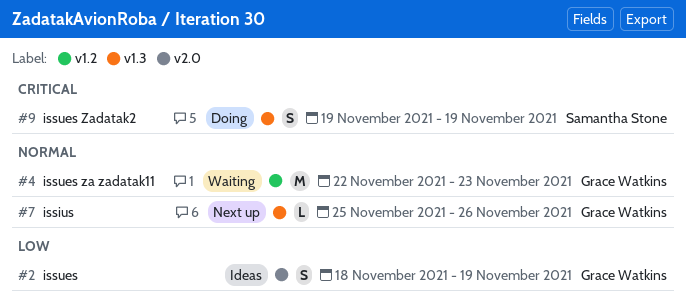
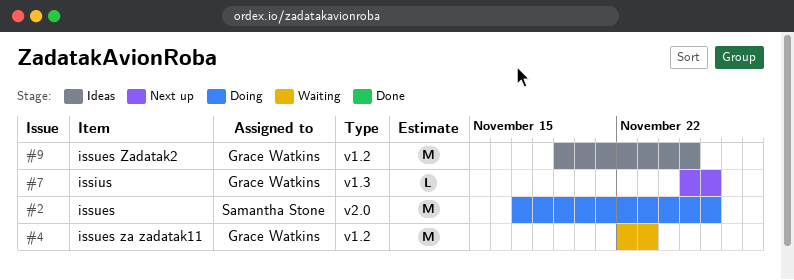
#2, status: Ideas -> Doing
#2, owner: Grace Watkins -> Samantha Stone
#2, estimate: S -> M
#2, start: Nov 18 -> Nov 17
#2, due: Nov 19 -> Nov 26
#9, status: Doing -> Ideas
#9, owner: Samantha Stone -> Grace Watkins
#9, label: v1.3 -> v1.2
#9, estimate: S -> M
#9, due: Nov 19 -> Nov 25

